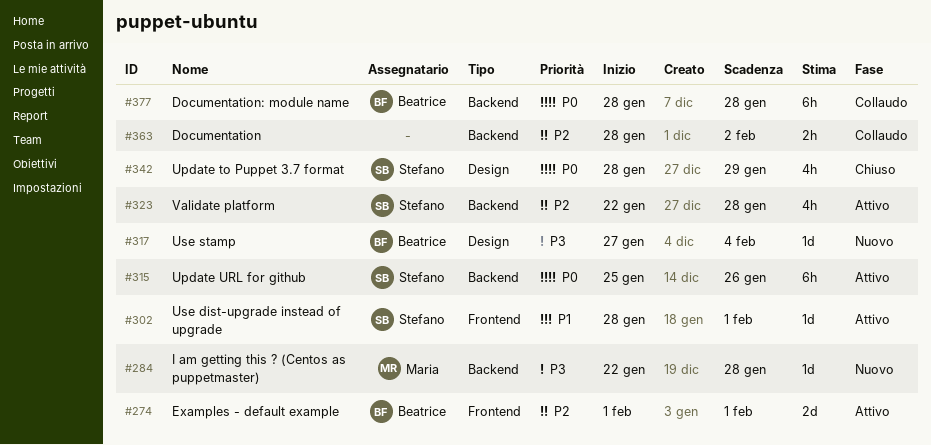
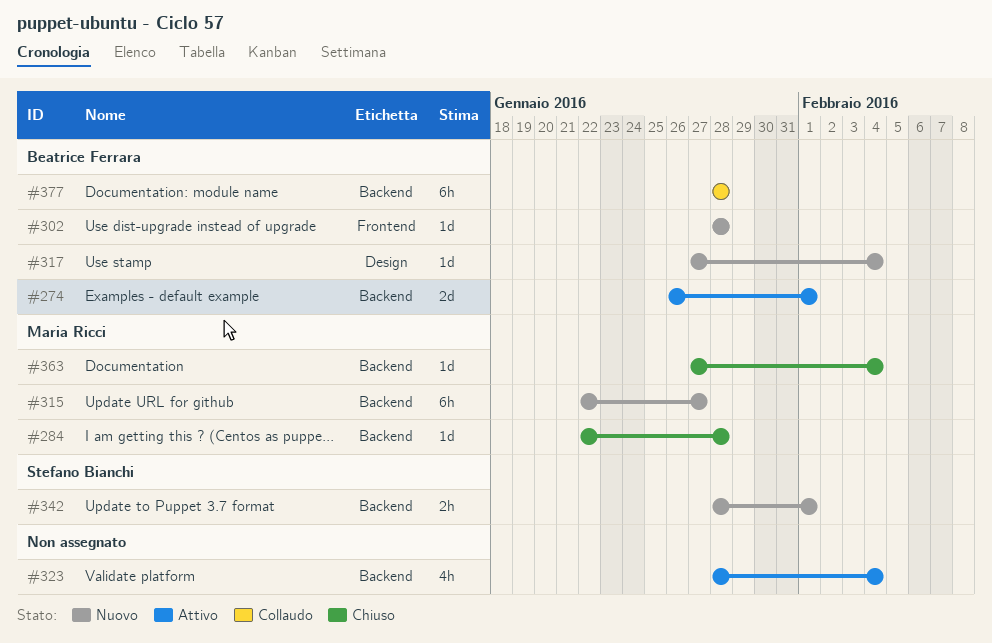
#274, label: Frontend -> Backend
#274, start: Feb 1 -> Jan 26
#284, status: Nuovo -> Chiuso
#302, status: Attivo -> Nuovo
#302, owner: Stefano Bianchi -> Beatrice Ferrara
#302, due: Feb 1 -> Jan 28
#315, status: Attivo -> Nuovo
#315, owner: Stefano Bianchi -> Maria Ricci
#315, start: Jan 25 -> Jan 22
#315, due: Jan 26 -> Jan 27
#323, owner: Stefano Bianchi -> none
#323, start: Jan 22 -> Jan 28
#323, due: Jan 28 -> Feb 4
#342, status: Chiuso -> Nuovo
#342, label: Design -> Backend
#342, estimate: 4h -> 2h
#342, due: Jan 29 -> Feb 1
#363, status: Collaudo -> Chiuso
#363, owner: none -> Maria Ricci
#363, estimate: 2h -> 1d
#363, start: Jan 28 -> Jan 27
#363, due: Feb 2 -> Feb 4

